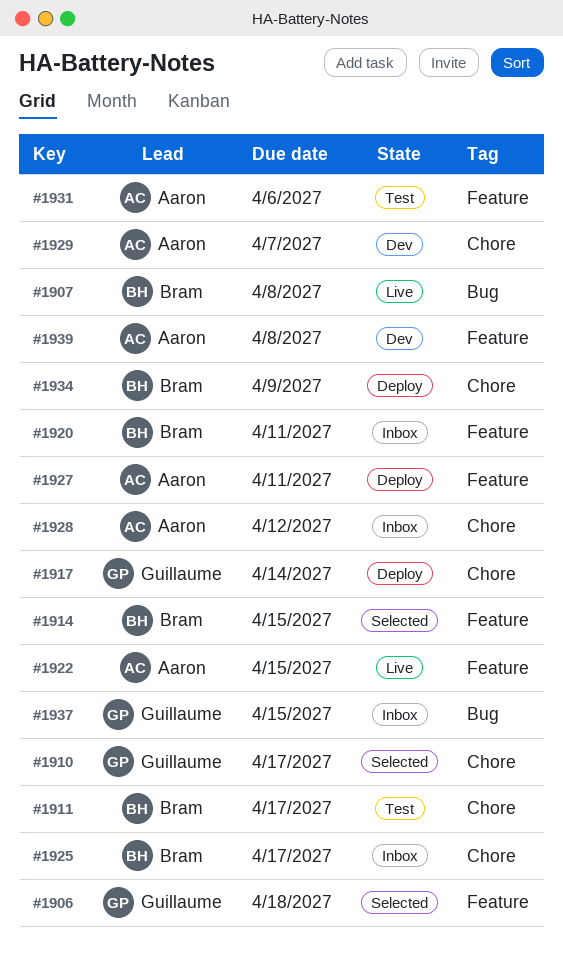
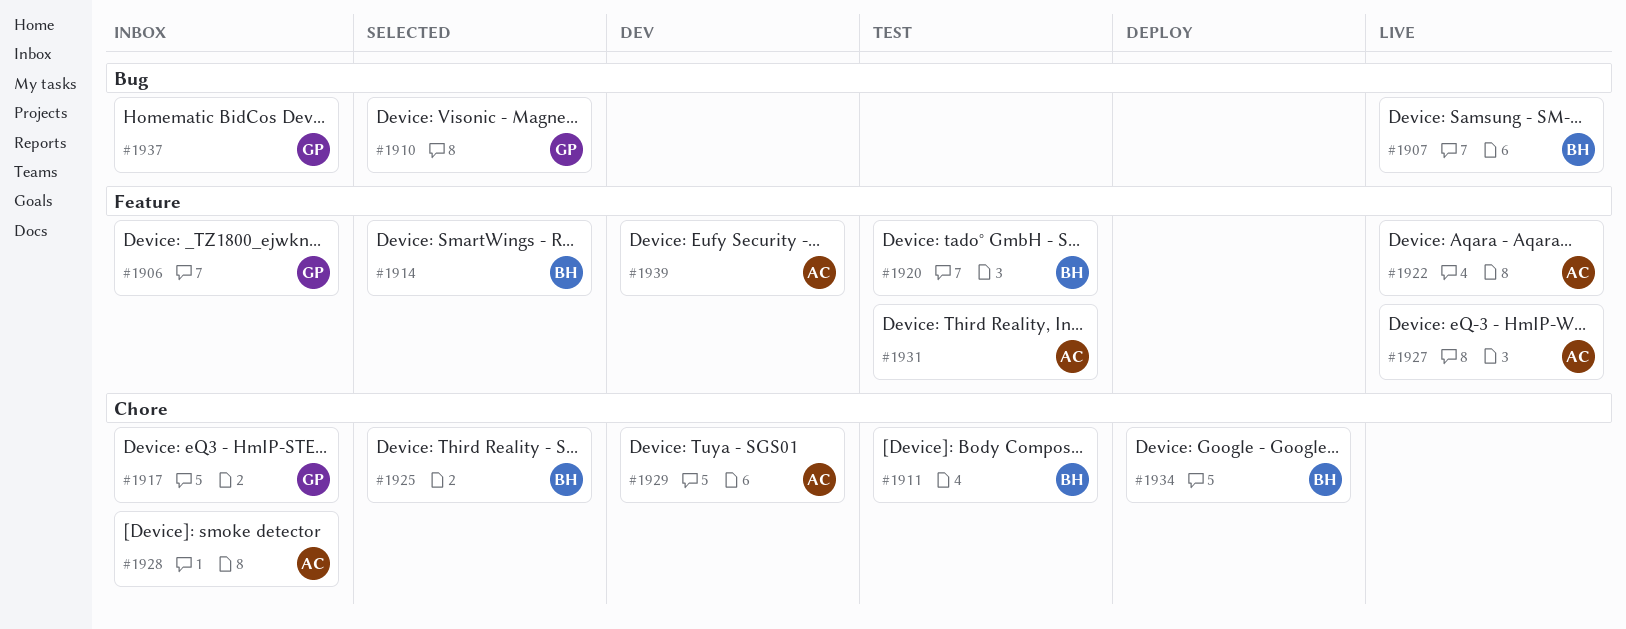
#1906, status: Selected -> Inbox
#1910, label: Chore -> Bug
#1917, status: Deploy -> Inbox
#1920, status: Inbox -> Test
#1925, status: Inbox -> Selected
#1927, status: Deploy -> Live

